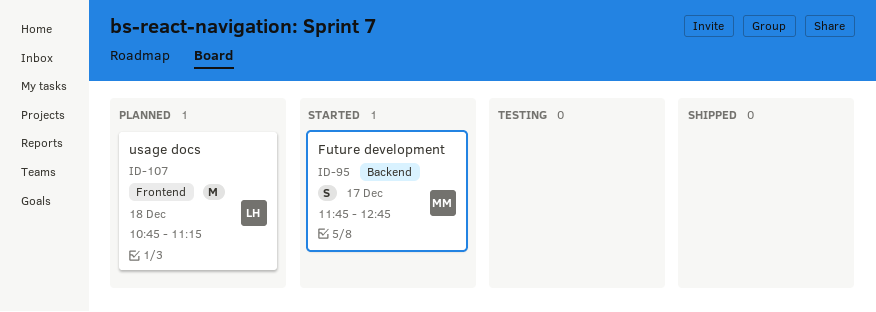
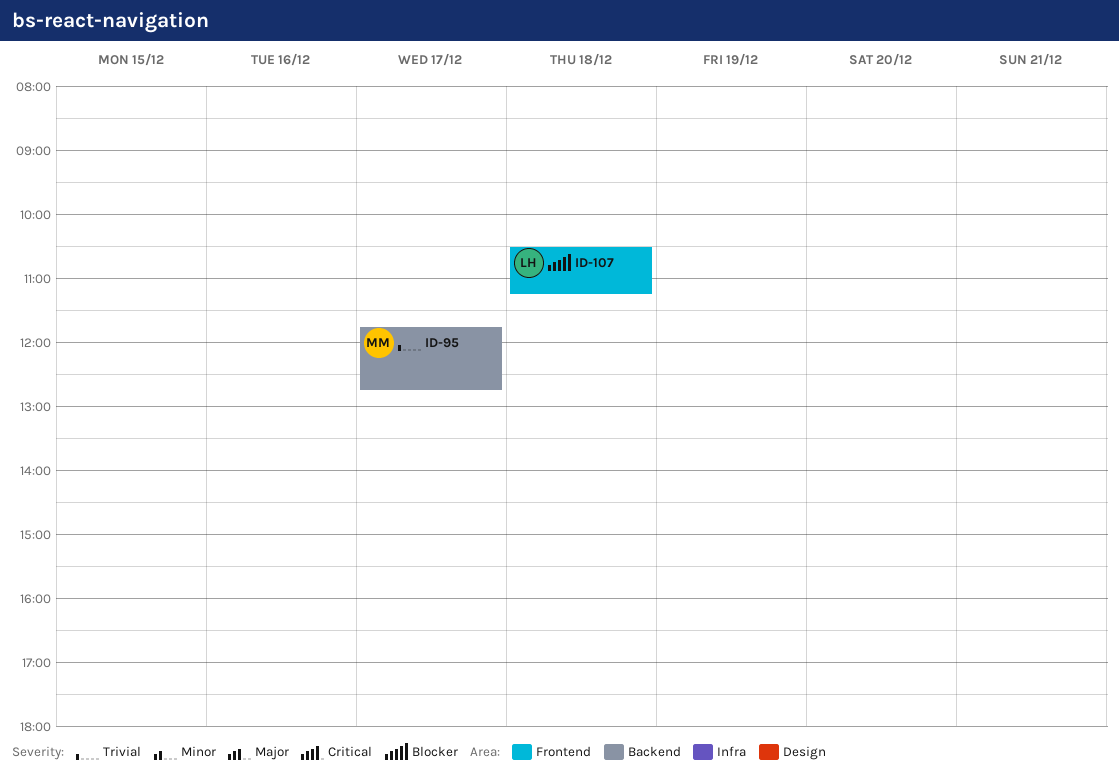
ID-107, begins: 10:45 -> 10:30

